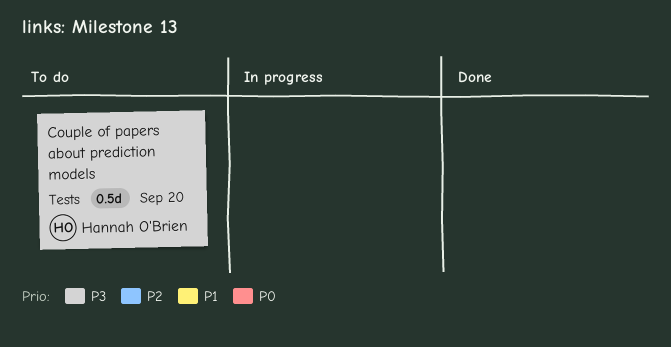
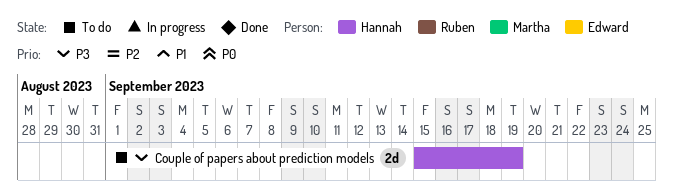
Couple of papers about prediction models, estimate: 0.5d -> 2d
Couple of papers about prediction models, due: Sep 20 -> Sep 19

